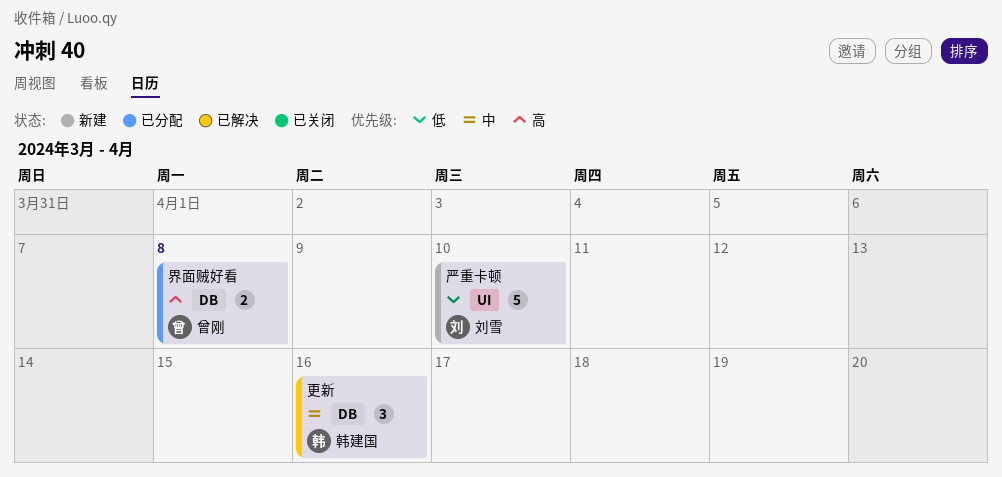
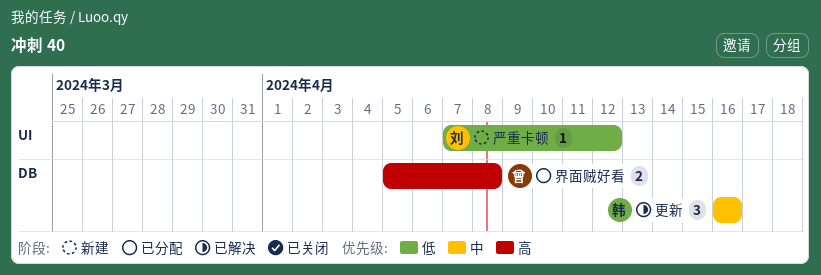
严重卡顿, estimate: 5 -> 1
严重卡顿, due: Apr 10 -> Apr 12

